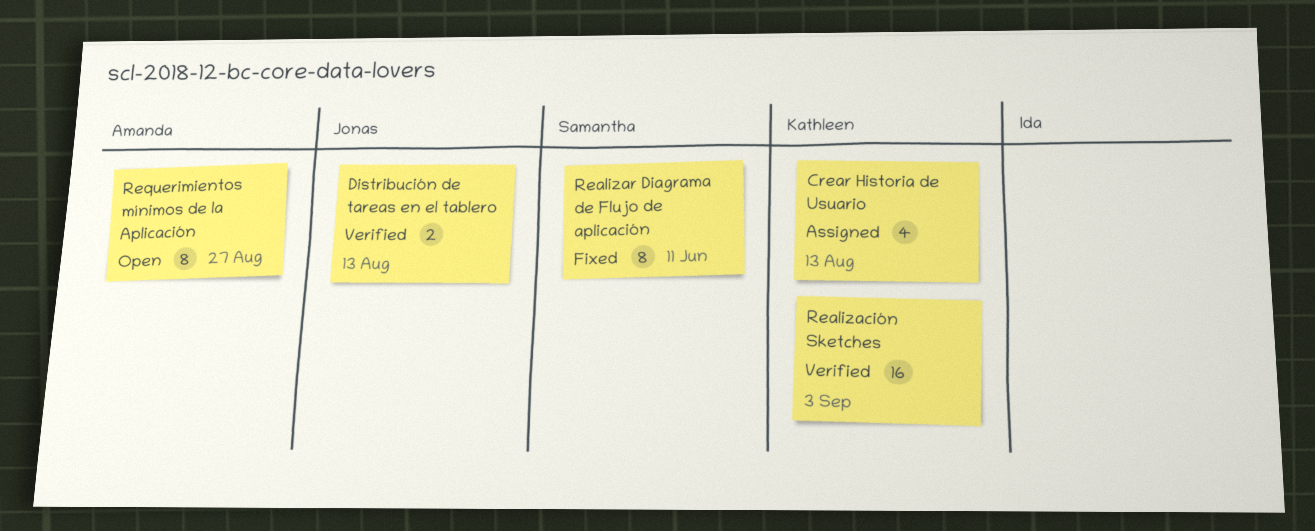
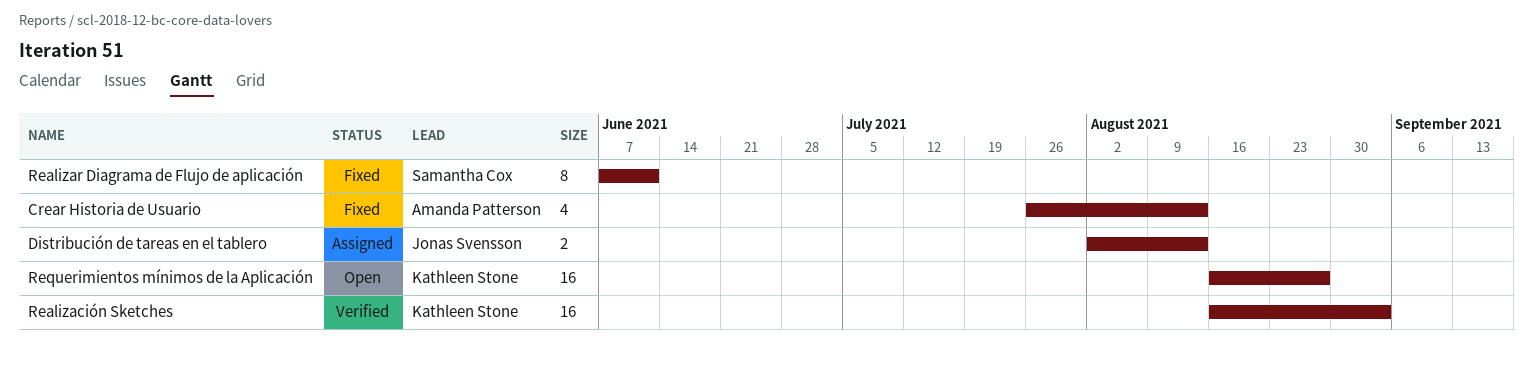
Crear Historia de Usuario, status: Assigned -> Fixed
Crear Historia de Usuario, owner: Kathleen Stone -> Amanda Patterson
Distribución de tareas en el tablero, status: Verified -> Assigned
Requerimientos mínimos de la Aplicación, owner: Amanda Patterson -> Kathleen Stone
Requerimientos mínimos de la Aplicación, estimate: 8 -> 16

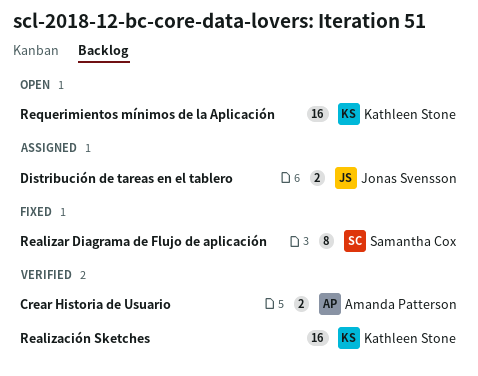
Crear Historia de Usuario, status: Fixed -> Verified
Crear Historia de Usuario, estimate: 4 -> 2

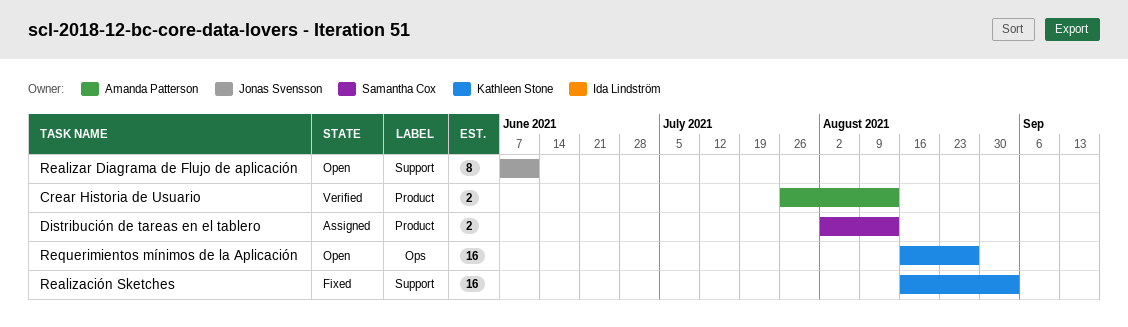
Distribución de tareas en el tablero, owner: Jonas Svensson -> Samantha Cox
Realización Sketches, status: Verified -> Fixed
Realizar Diagrama de Flujo de aplicación, status: Fixed -> Open
Realizar Diagrama de Flujo de aplicación, owner: Samantha Cox -> Jonas Svensson

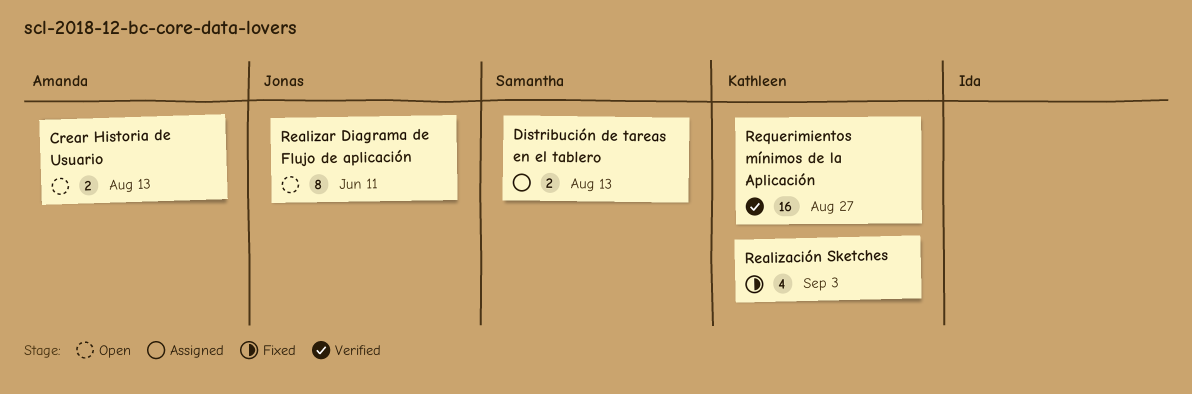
Crear Historia de Usuario, status: Verified -> Open
Realización Sketches, estimate: 16 -> 4
Requerimientos mínimos de la Aplicación, status: Open -> Verified

